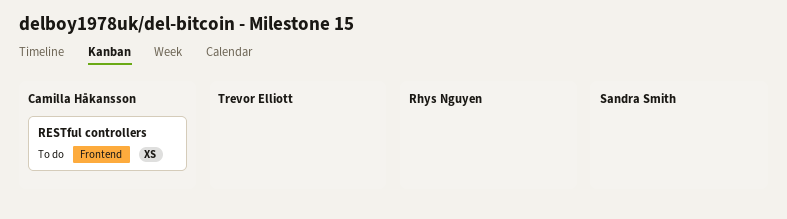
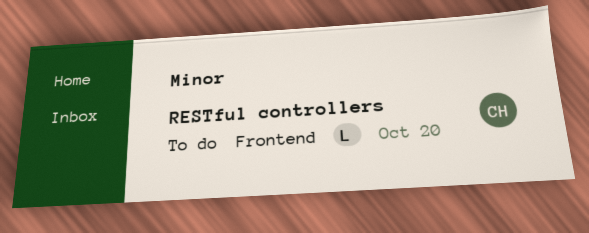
RESTful controllers, estimate: XS -> L

